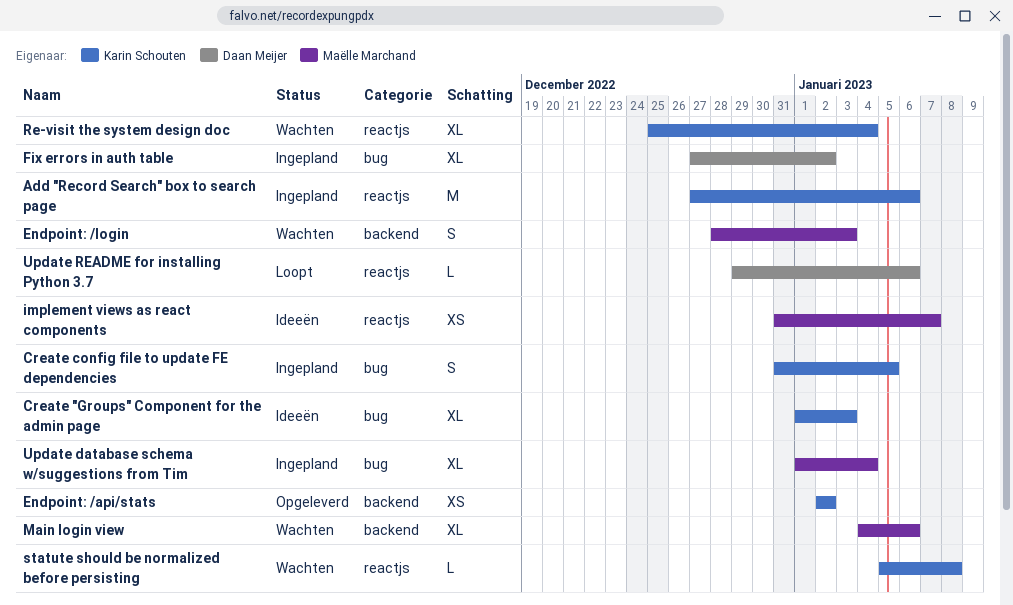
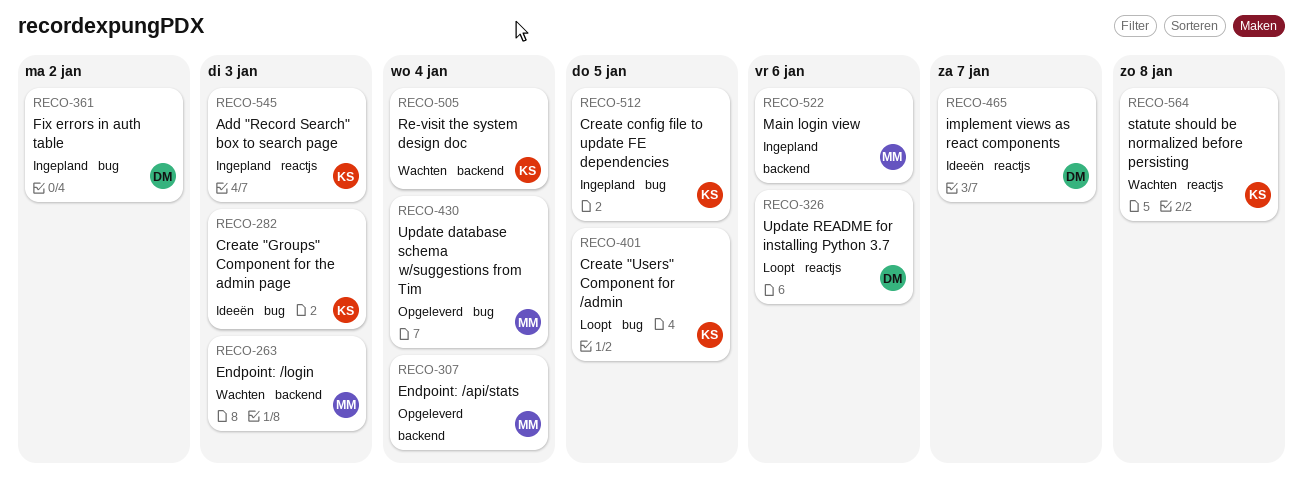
Add "Record Search" box to search page, due: Jan 6 -> Jan 3
Create "Users" Component for /admin: none -> present
Endpoint: /api/stats, owner: Karin Schouten -> Maëlle Marchand
Endpoint: /api/stats, due: Jan 2 -> Jan 4
implement views as react components, owner: Maëlle Marchand -> Daan Meijer
Main login view, status: Wachten -> Ingepland
Re-visit the system design doc, label: reactjs -> backend
Update database schema w/suggestions from Tim, status: Ingepland -> Opgeleverd

